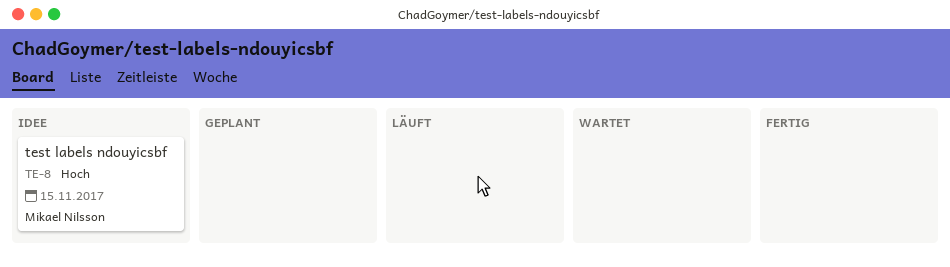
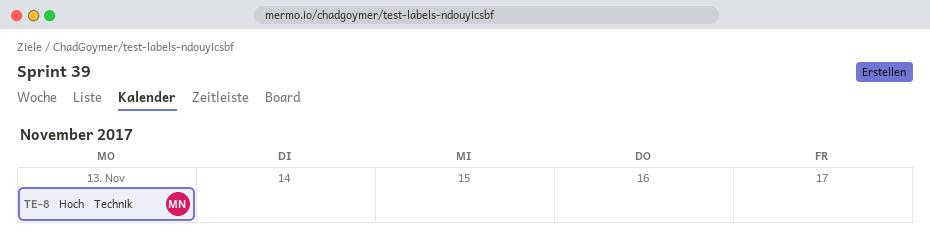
TE-8, due: Nov 15 -> Nov 13

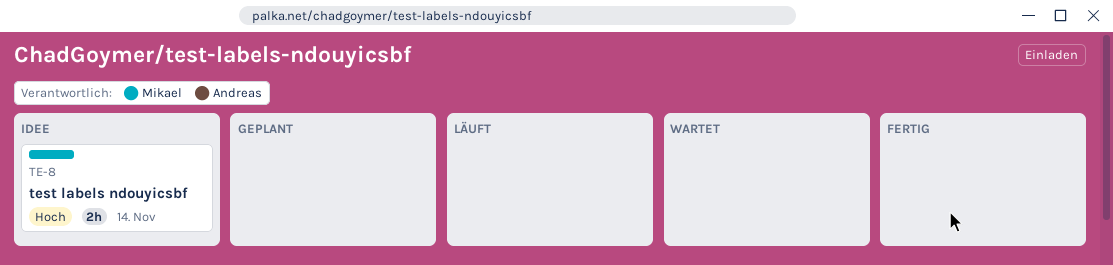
TE-8, due: Nov 13 -> Nov 14

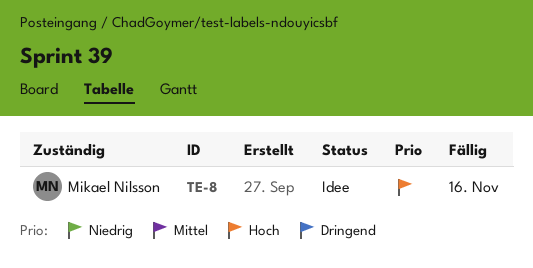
TE-8, due: Nov 14 -> Nov 16

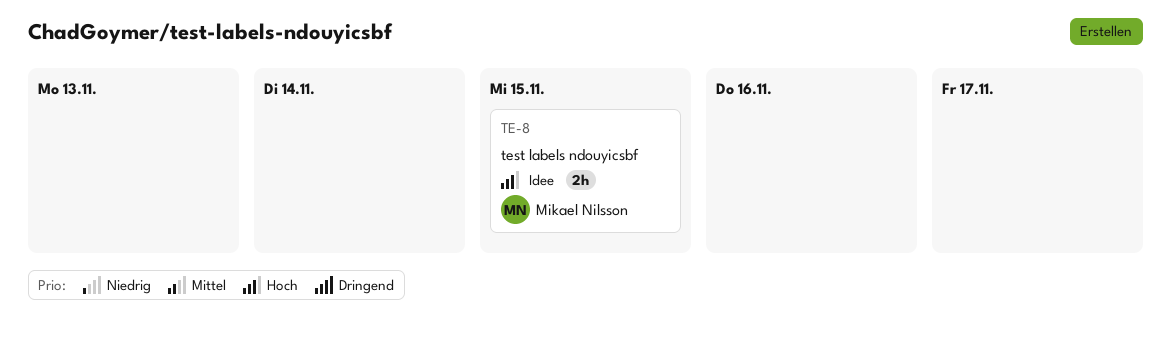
TE-8, due: Nov 16 -> Nov 15

